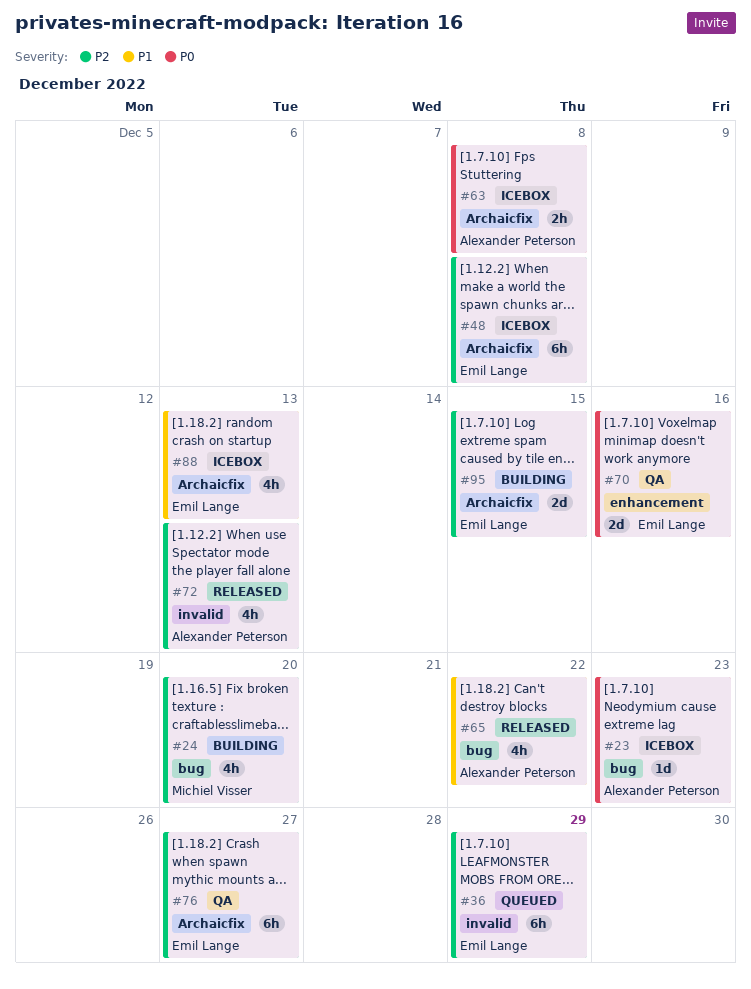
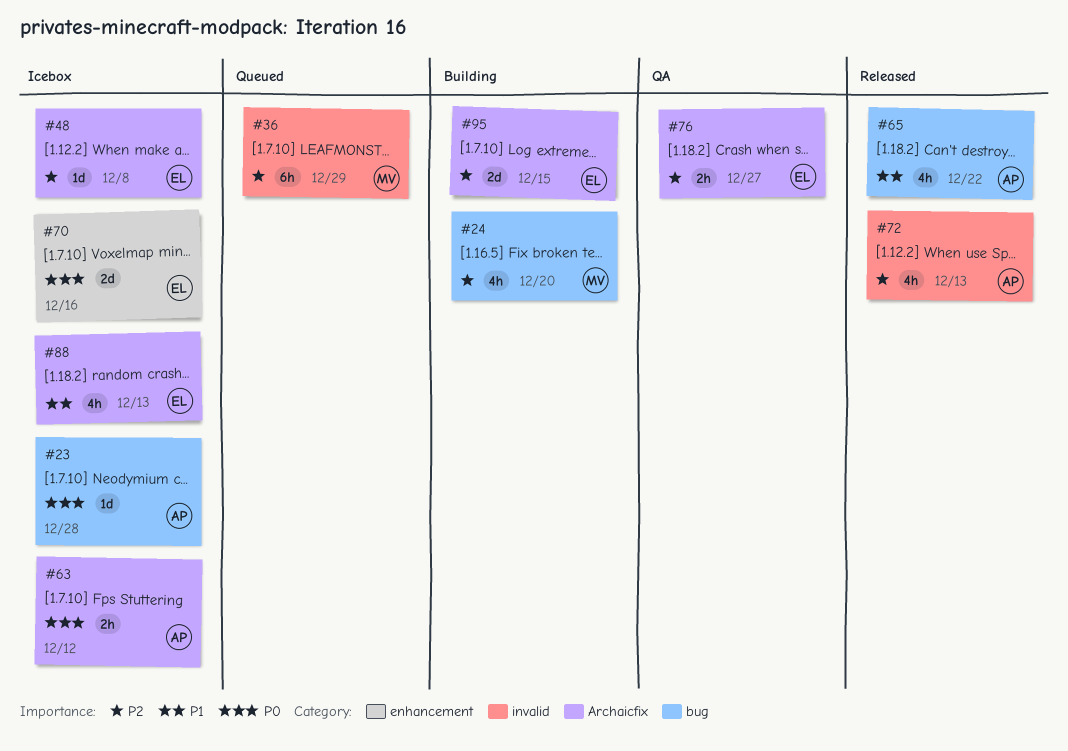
#23, due: Dec 23 -> Dec 28
#36, owner: Emil Lange -> Michiel Visser
#48, estimate: 6h -> 1d
#63, due: Dec 8 -> Dec 12
#70, status: QA -> Icebox
#76, estimate: 6h -> 2h

